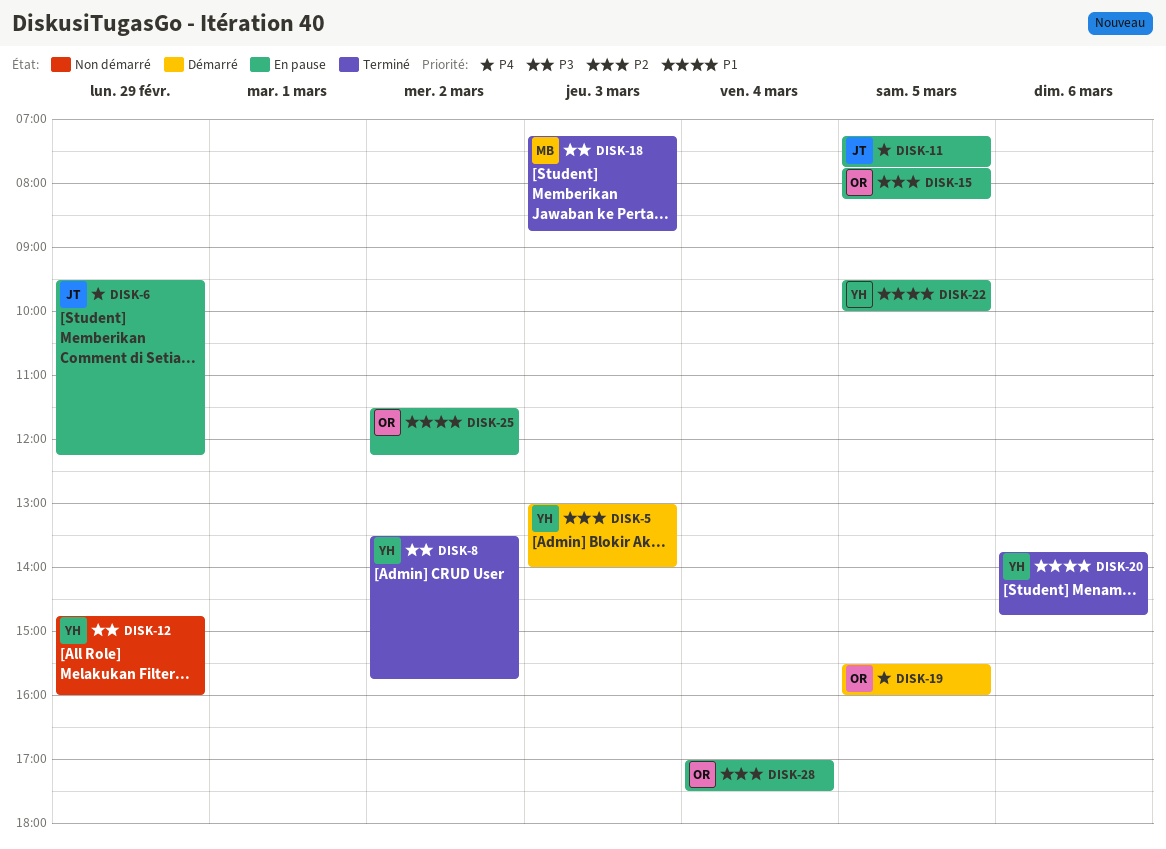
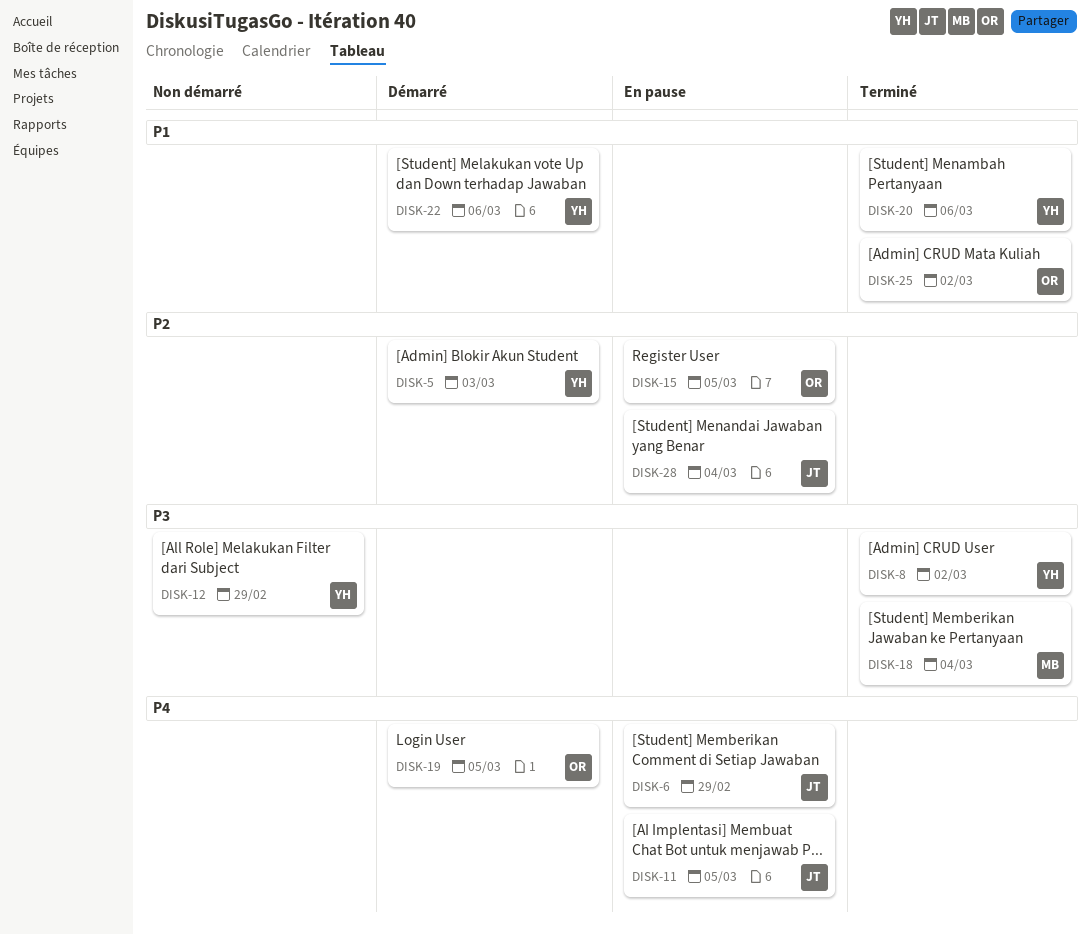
DISK-18, day: Mar 3 -> Mar 4
DISK-22, status: En pause -> Démarré
DISK-22, day: Mar 5 -> Mar 6
DISK-25, status: En pause -> Terminé
DISK-28, owner: OR -> JT

